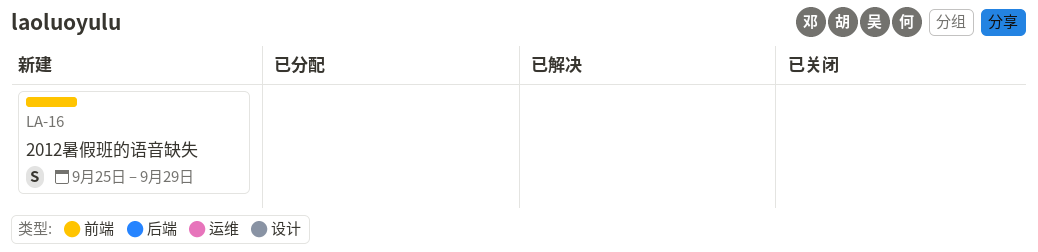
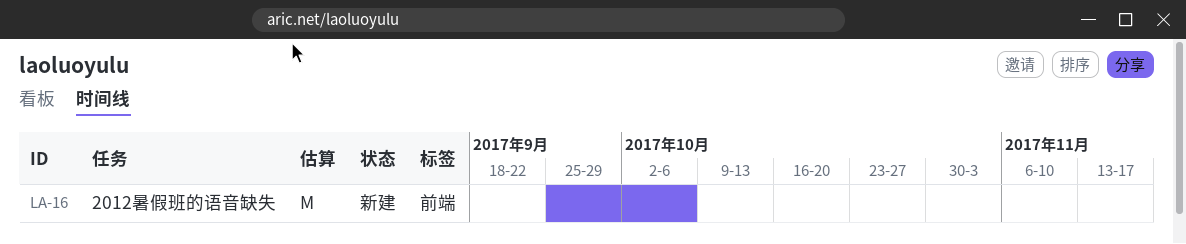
LA-16, estimate: S -> M
LA-16, due: Sep 29 -> Oct 6

